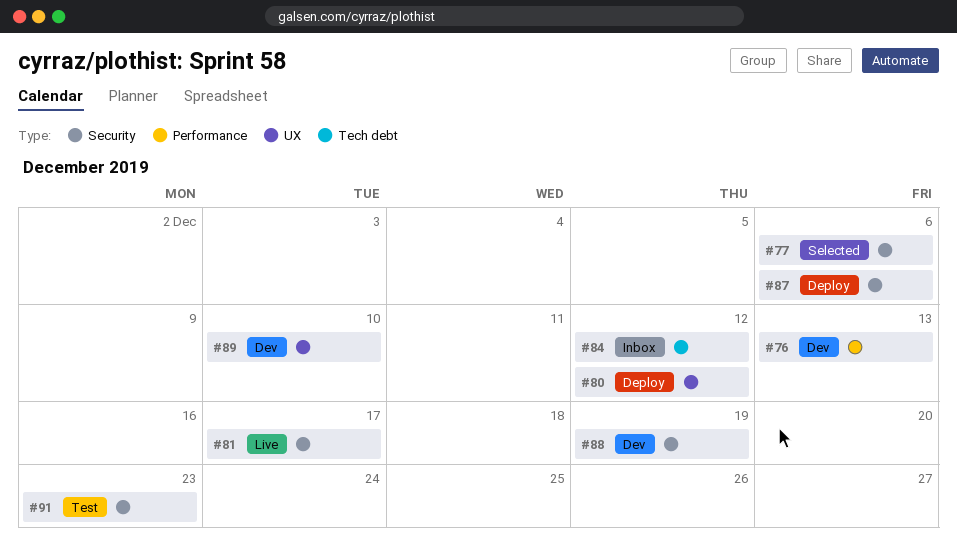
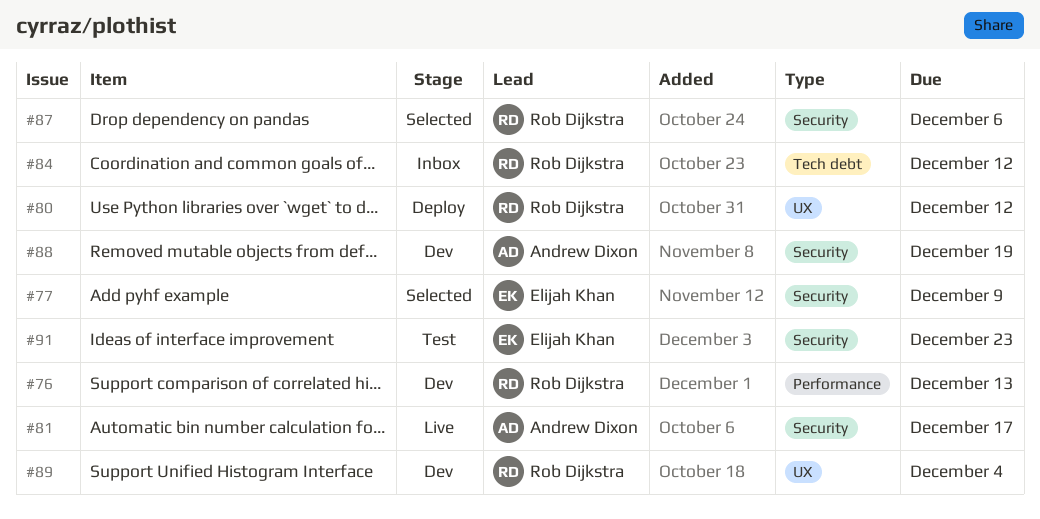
#77, due: Dec 6 -> Dec 9
#87, status: Deploy -> Selected
#89, due: Dec 10 -> Dec 4

